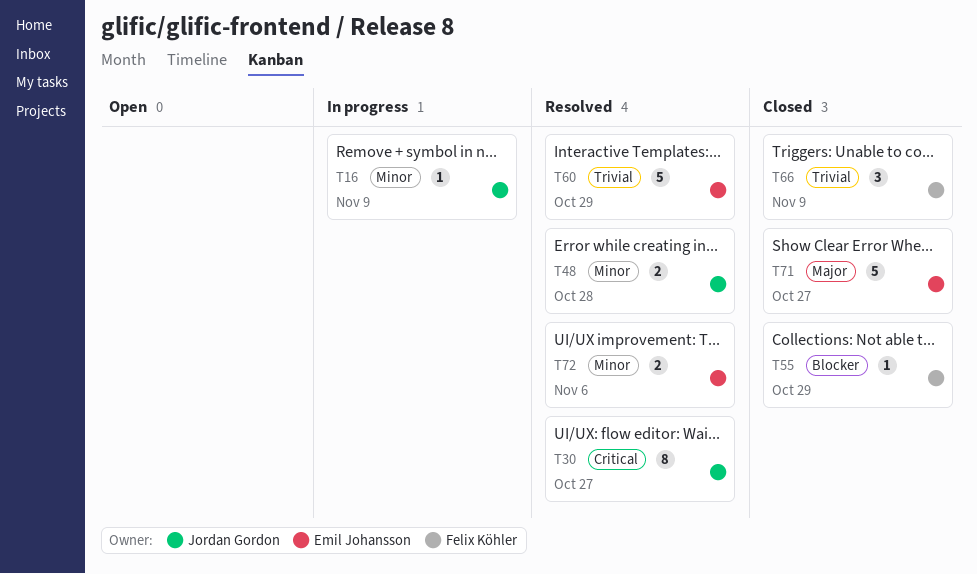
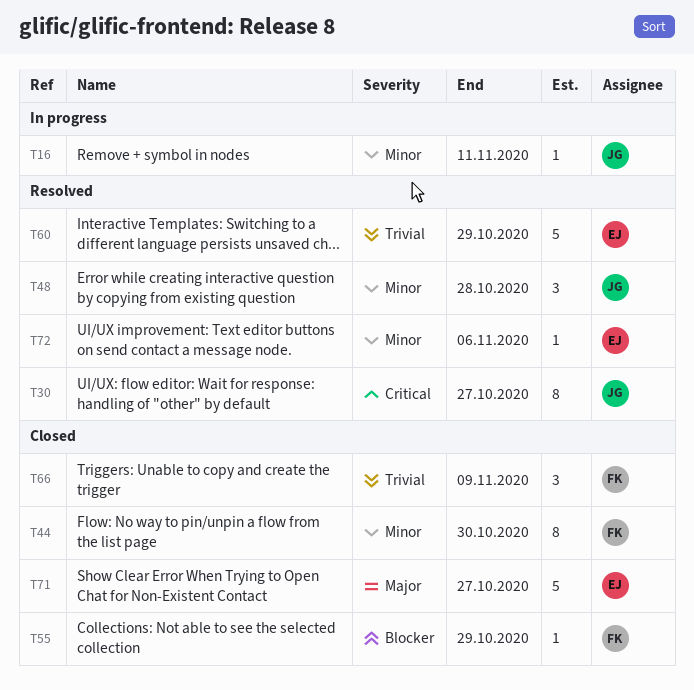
T16, due: Nov 9 -> Nov 11
T44: none -> present
T48, estimate: 2 -> 3
T72, estimate: 2 -> 1

